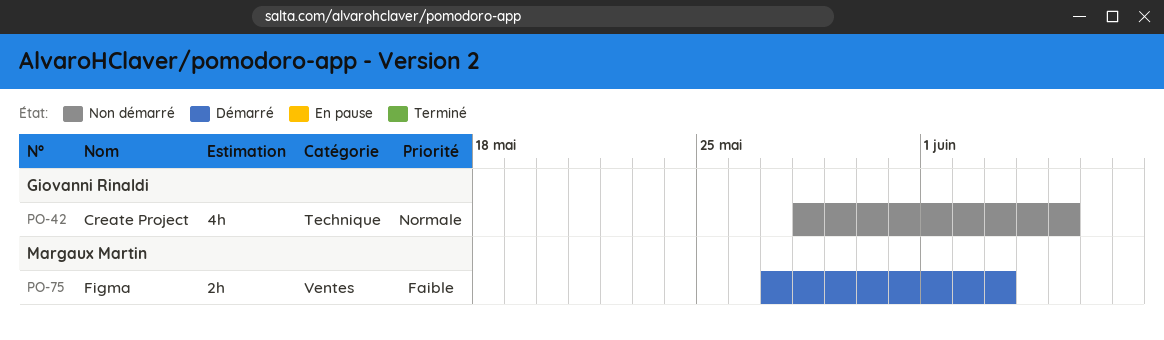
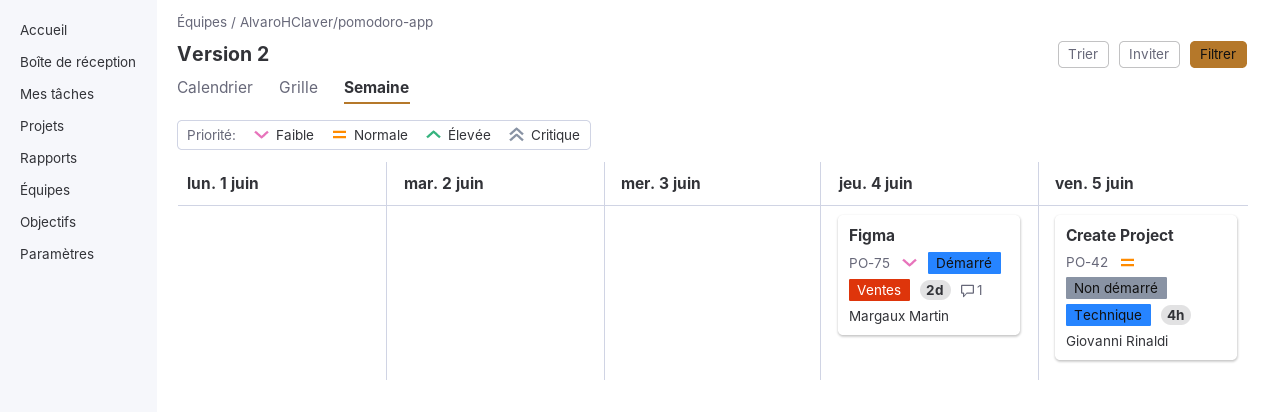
PO-75, estimate: 2h -> 2d
PO-75, due: Jun 3 -> Jun 4

